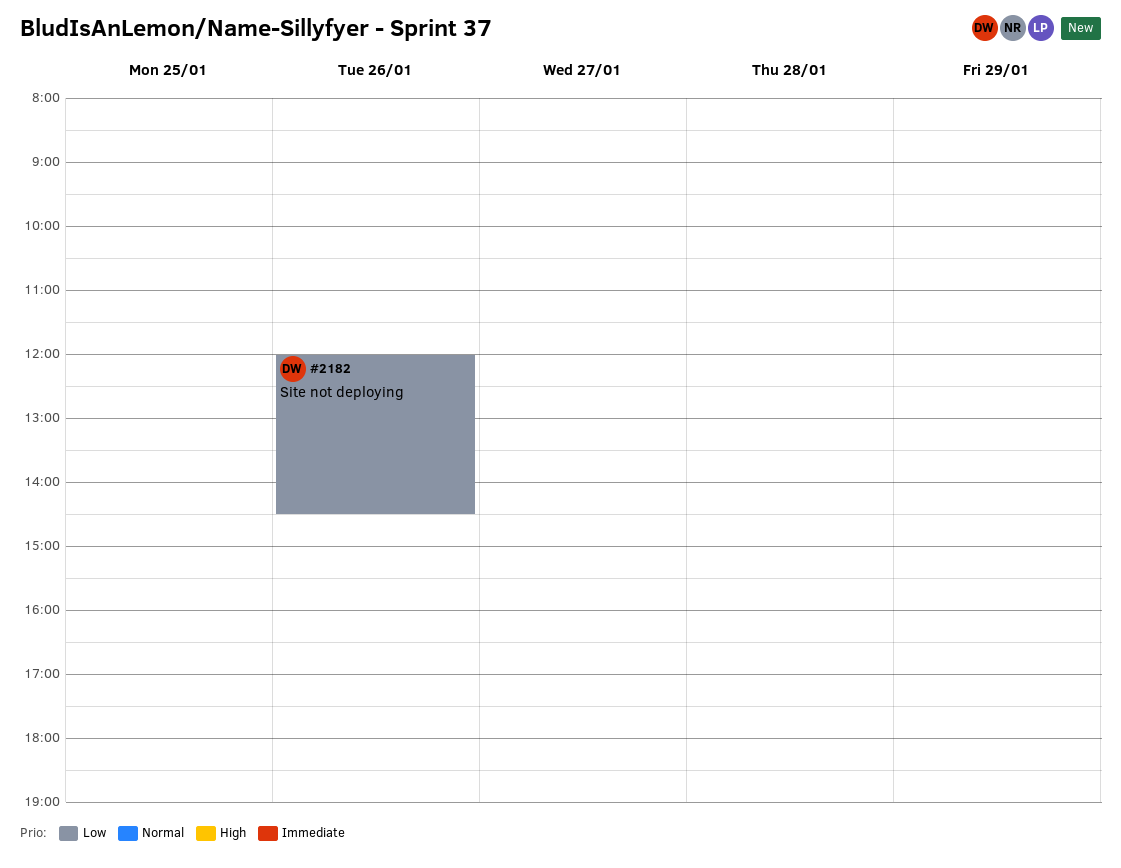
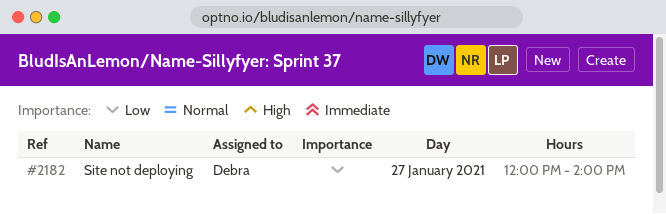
#2182, day: Jan 26 -> Jan 27
#2182, ends: 14:30 -> 14:00

